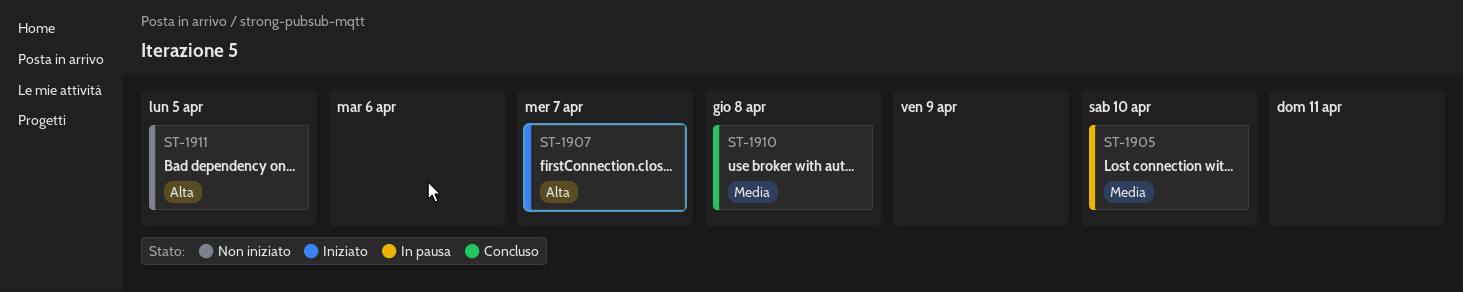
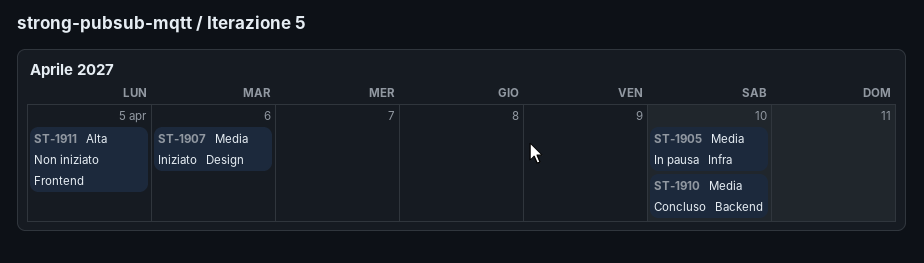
ST-1907, priority: Alta -> Media
ST-1907, due: Apr 7 -> Apr 6
ST-1910, due: Apr 8 -> Apr 10

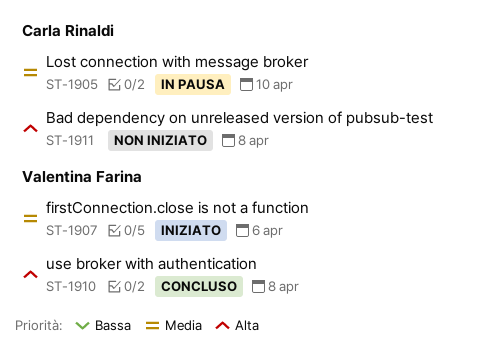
ST-1910, priority: Media -> Alta
ST-1910, due: Apr 10 -> Apr 8
ST-1911, due: Apr 5 -> Apr 8

